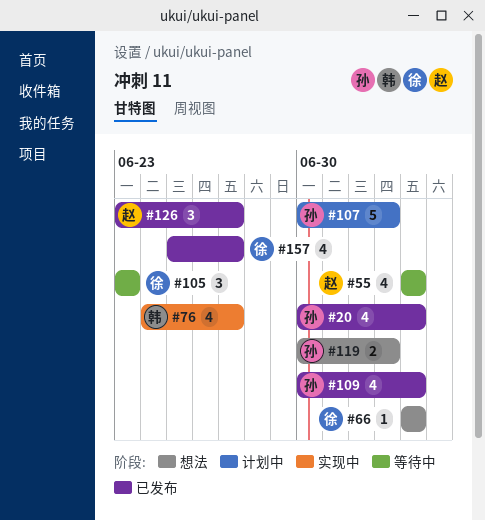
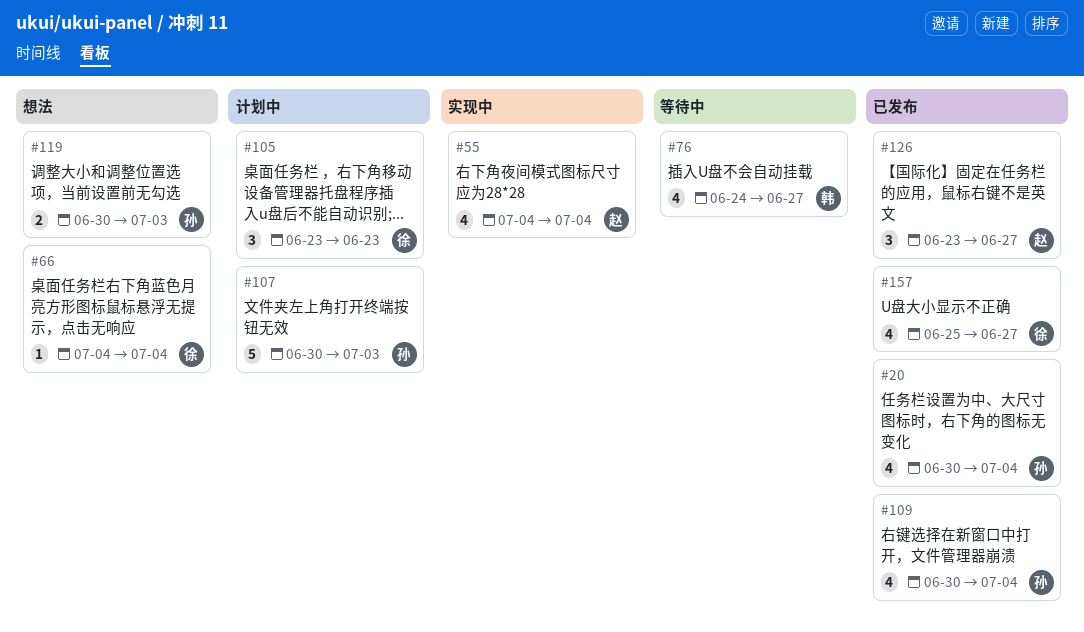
#55, status: 等待中 -> 实现中
#76, status: 实现中 -> 等待中
#105, status: 等待中 -> 计划中

